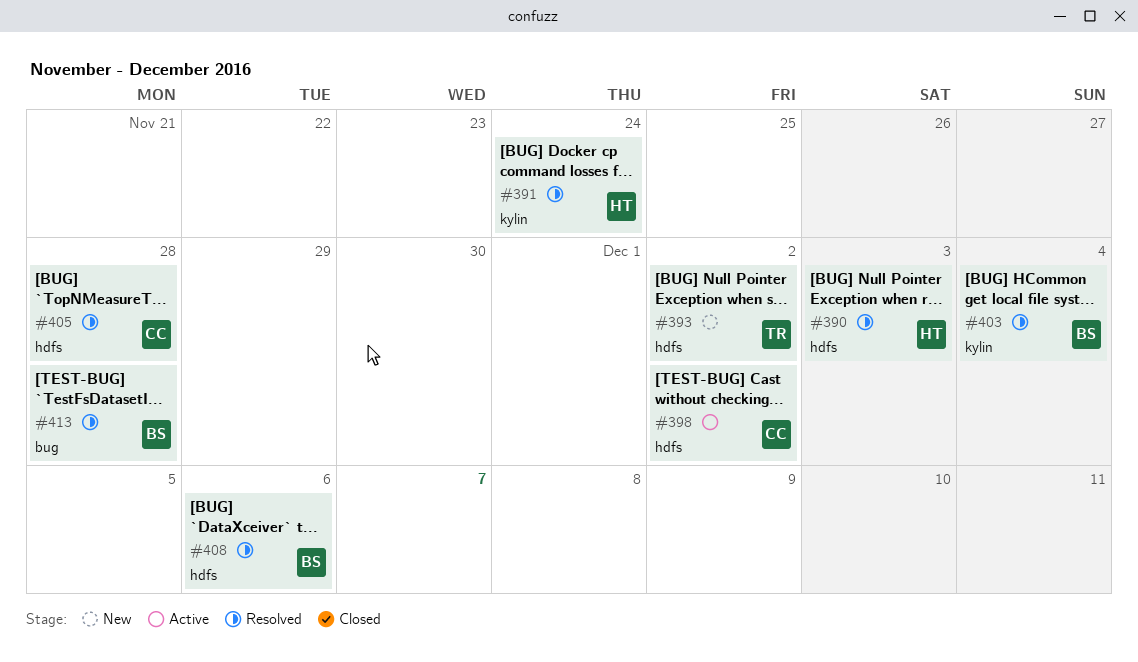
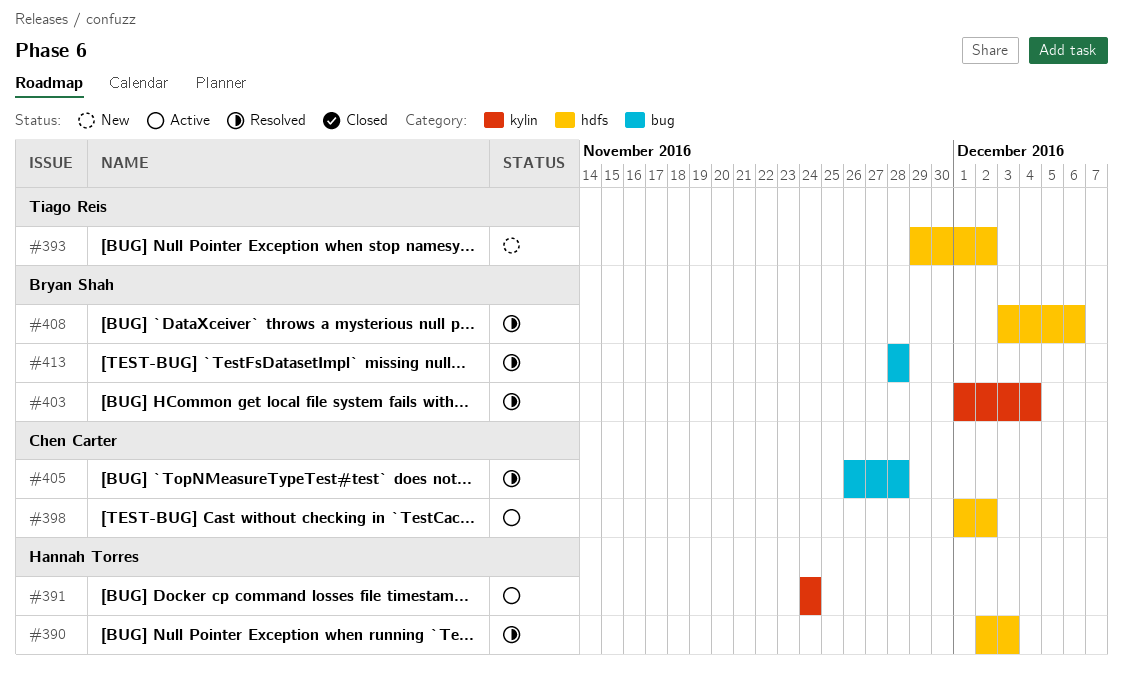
#391, status: Resolved -> Active
#405, label: hdfs -> bug

